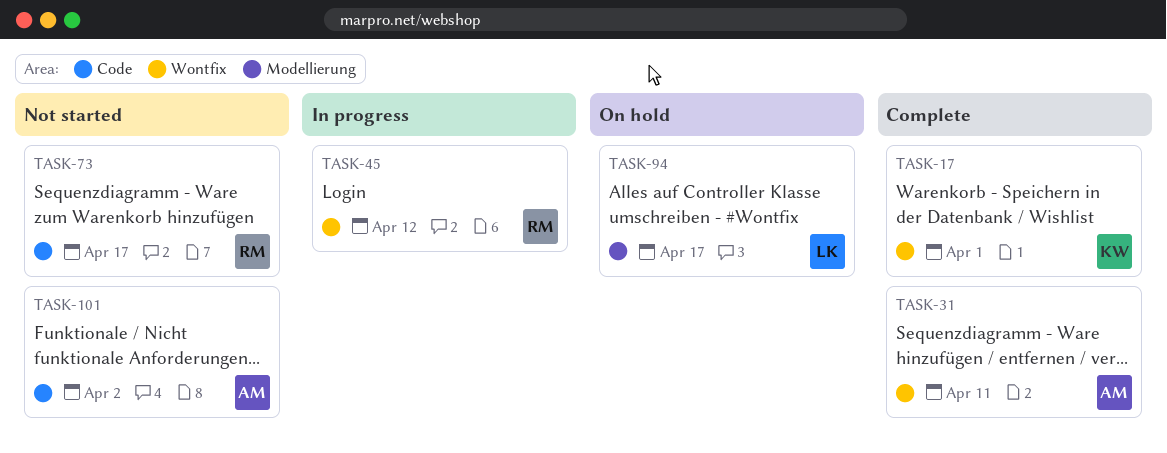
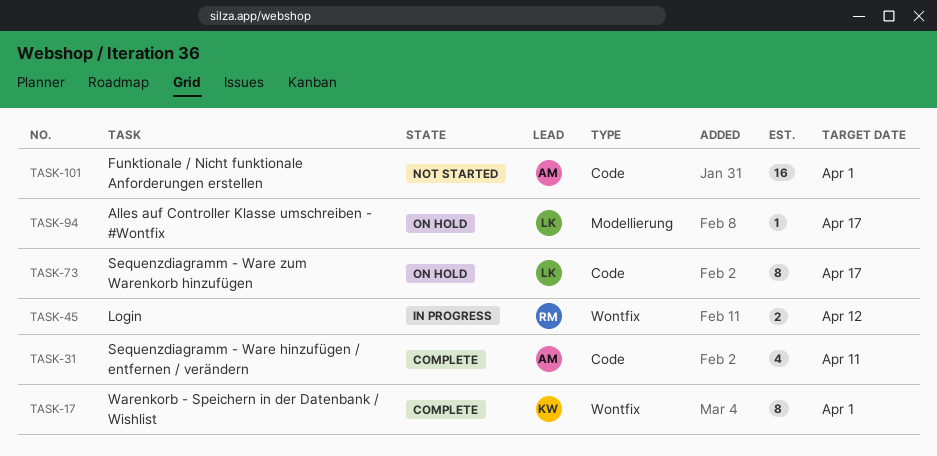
TASK-31, label: Wontfix -> Code
TASK-73, status: Not started -> On hold
TASK-73, owner: RM -> LK
TASK-101, due: Apr 2 -> Apr 1

